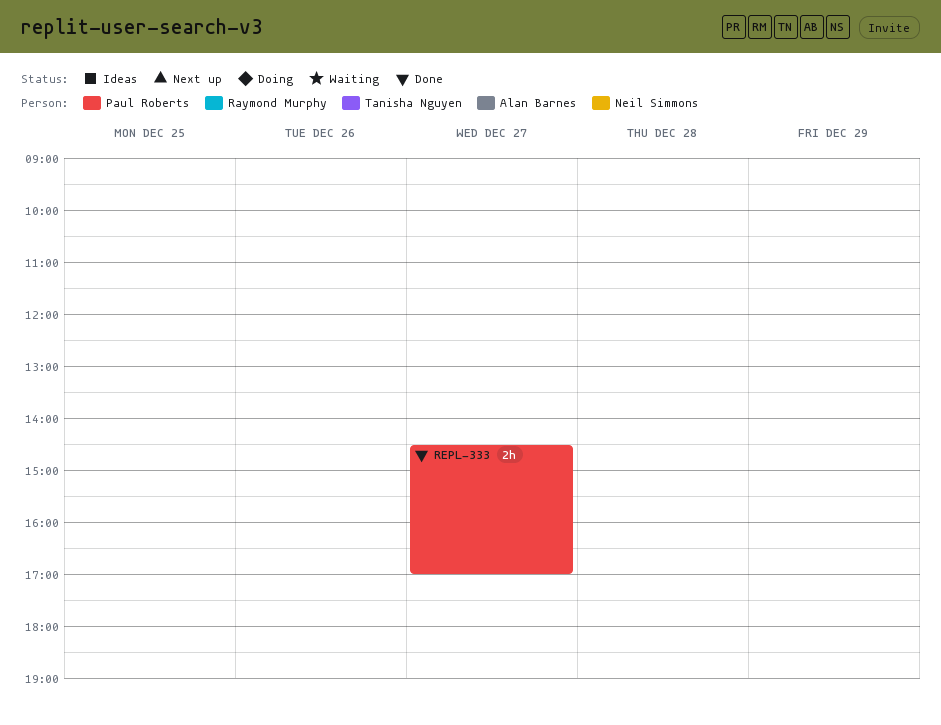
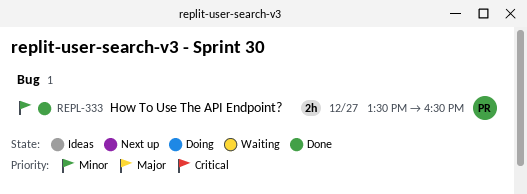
REPL-333, begins: 14:30 -> 13:30
REPL-333, ends: 17:00 -> 16:30

